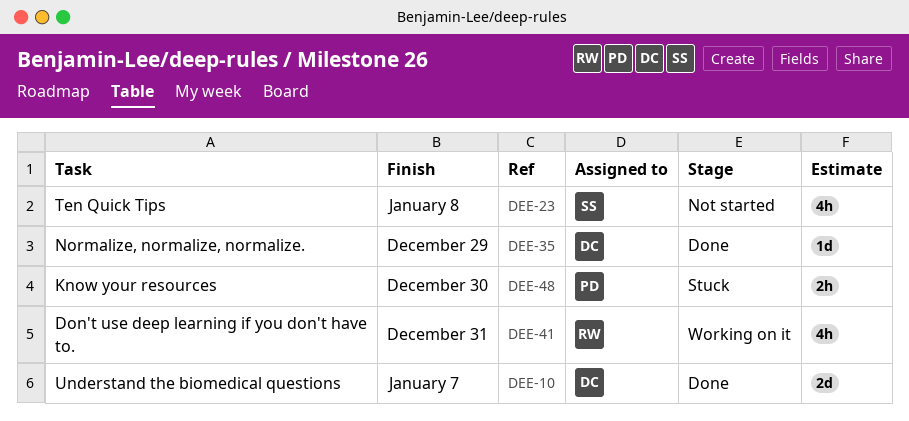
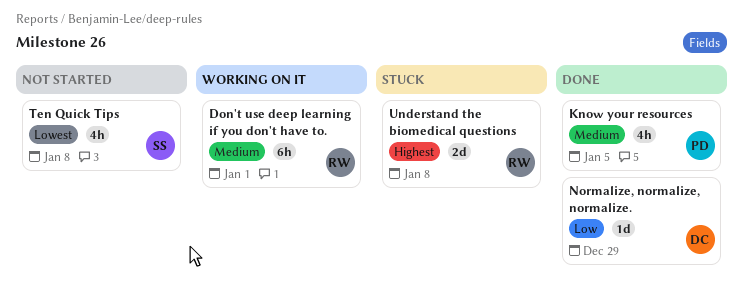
Don't use deep learning if you don't have to., estimate: 4h -> 6h
Don't use deep learning if you don't have to., due: Dec 31 -> Jan 1
Know your resources, status: Stuck -> Done
Know your resources, estimate: 2h -> 4h
Know your resources, due: Dec 30 -> Jan 5
Understand the biomedical questions, status: Done -> Stuck
Understand the biomedical questions, owner: DC -> RW
Understand the biomedical questions, due: Jan 7 -> Jan 8

